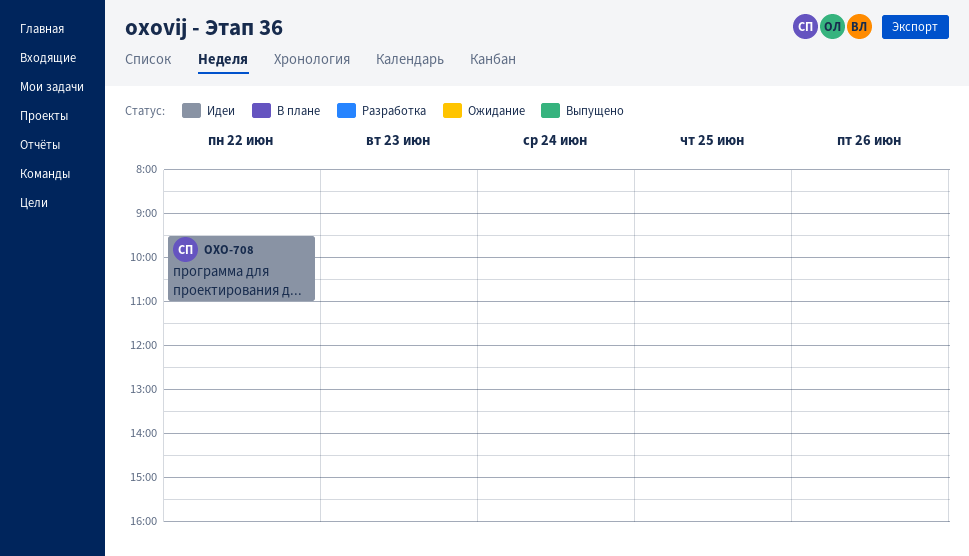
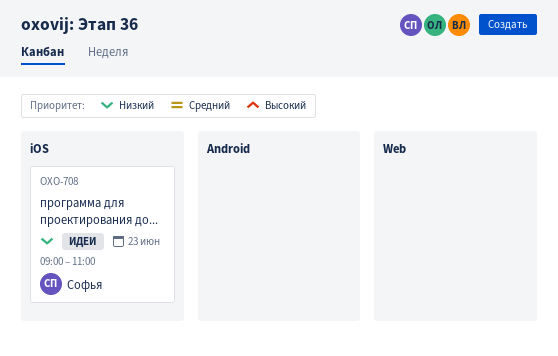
OXO-708, day: Jun 22 -> Jun 23
OXO-708, begins: 09:30 -> 09:00

